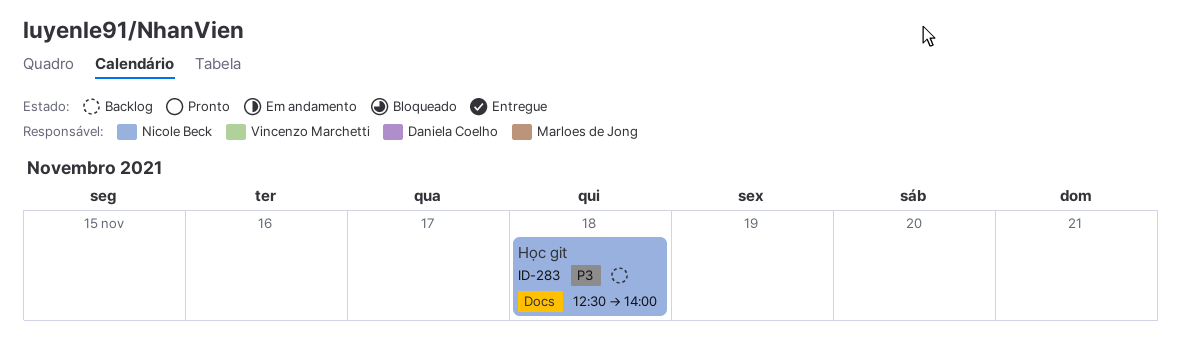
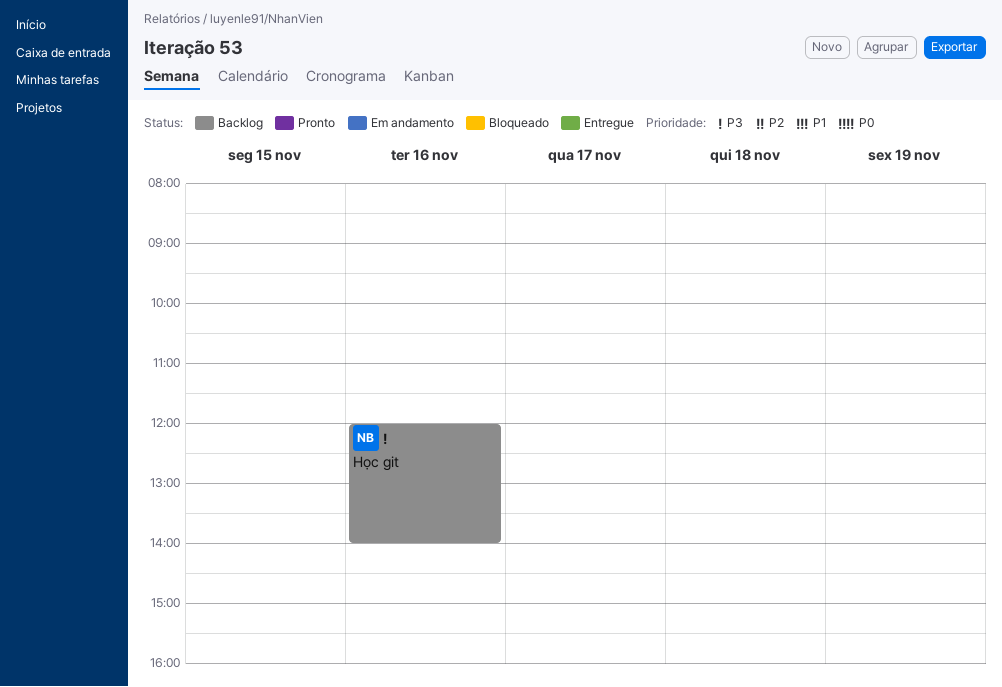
Học git, day: Nov 18 -> Nov 16
Học git, begins: 12:30 -> 12:00

